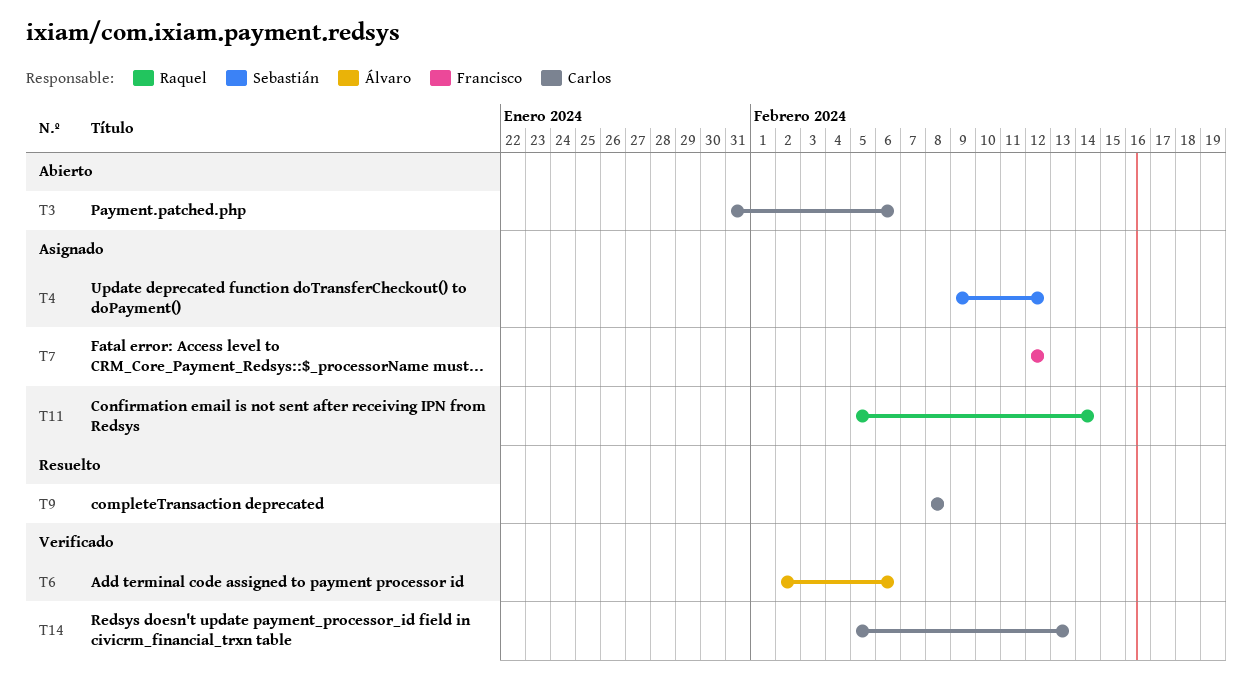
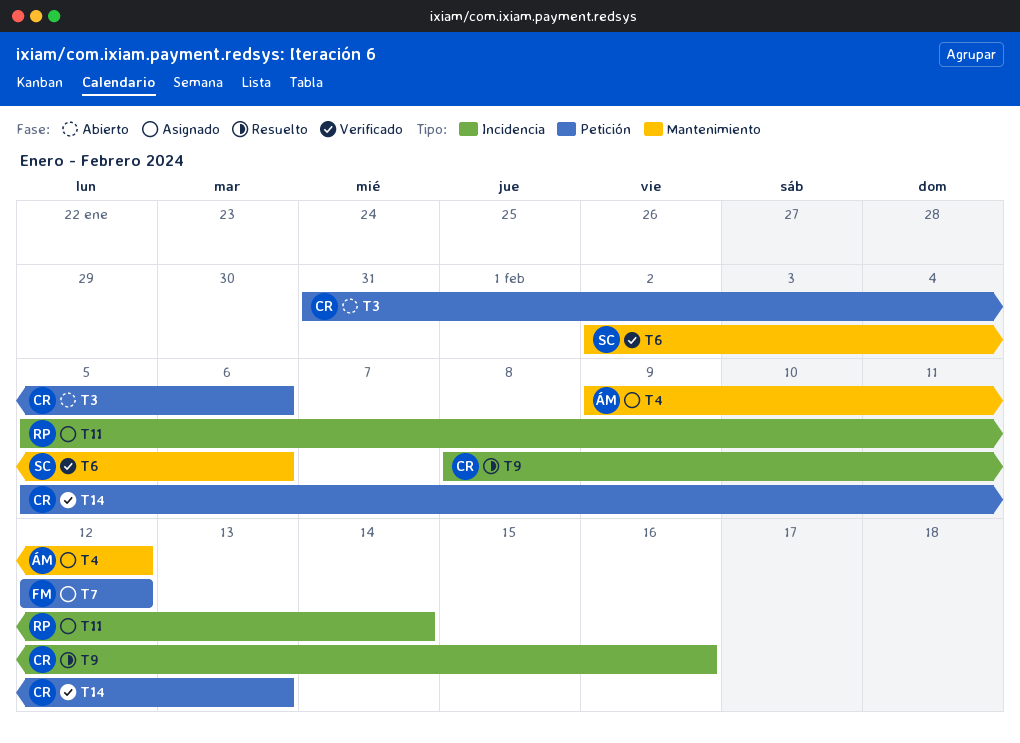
T4, owner: Sebastián -> Álvaro
T6, owner: Álvaro -> Sebastián
T9, due: Feb 8 -> Feb 16

